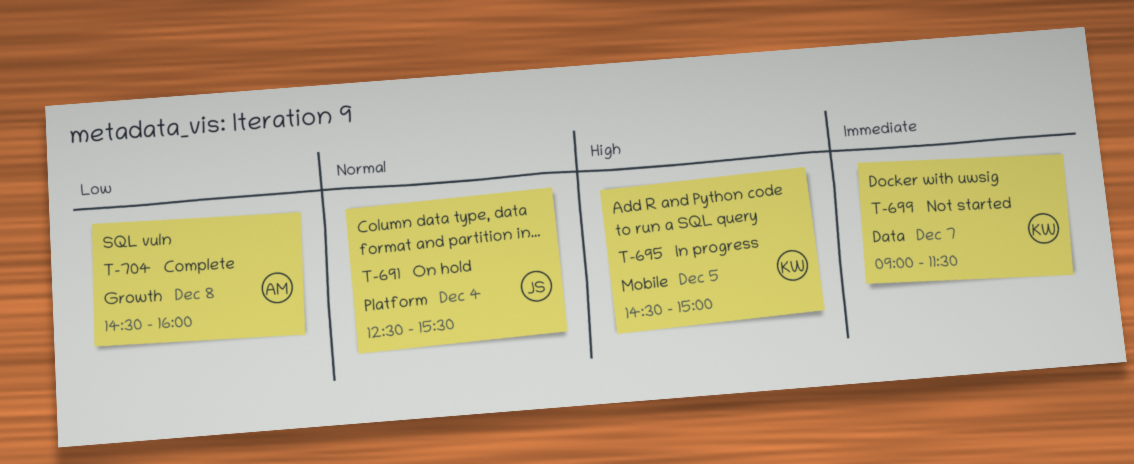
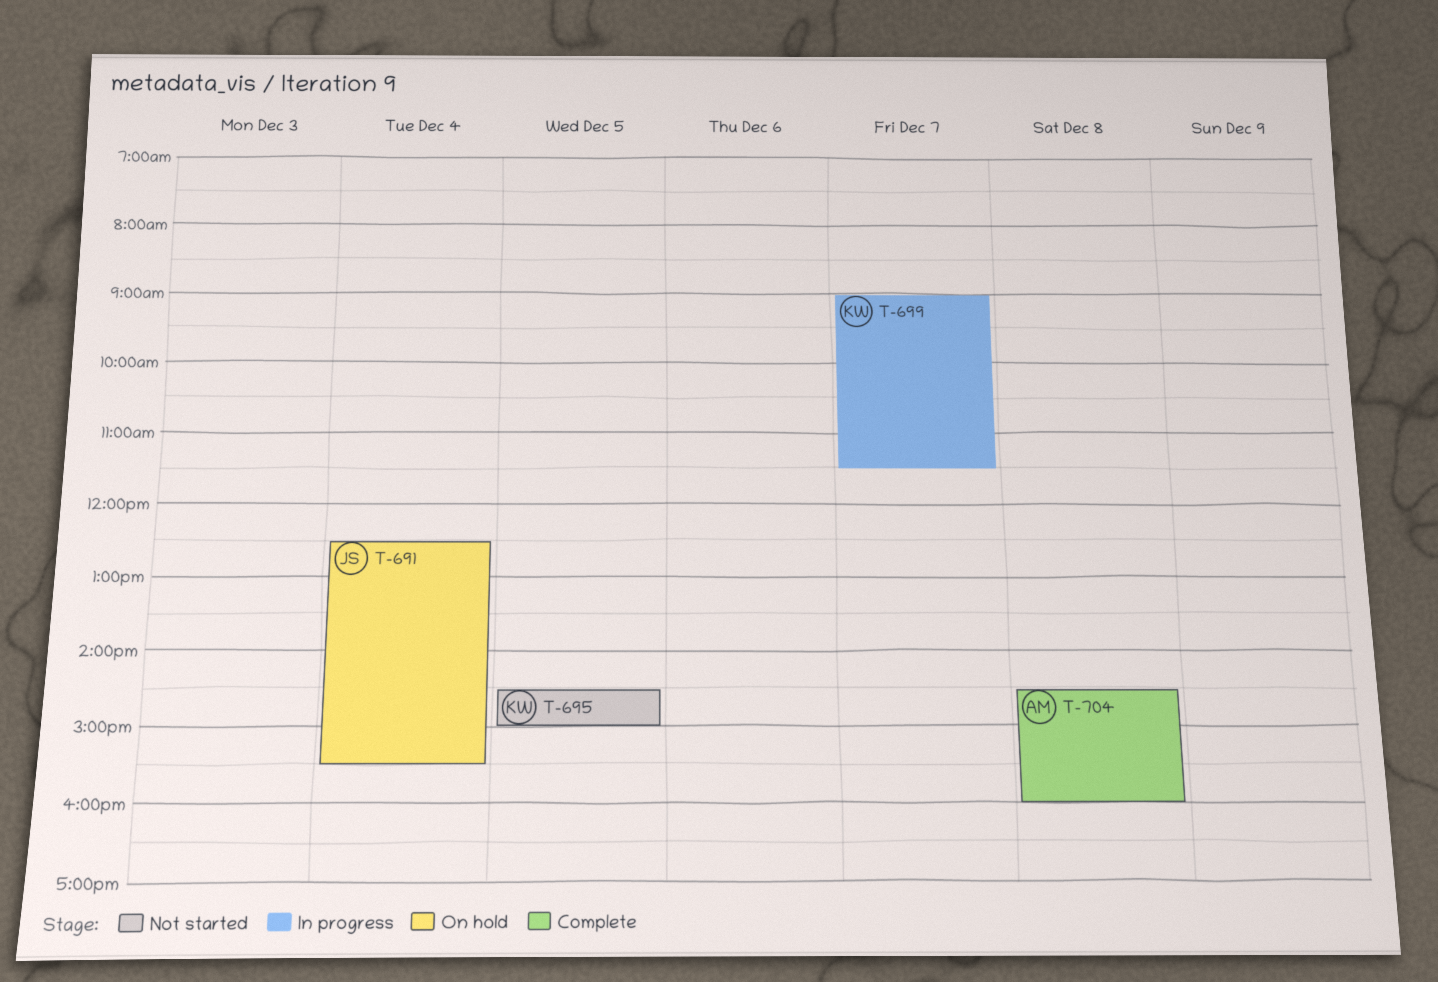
T-695, status: In progress -> Not started
T-699, status: Not started -> In progress

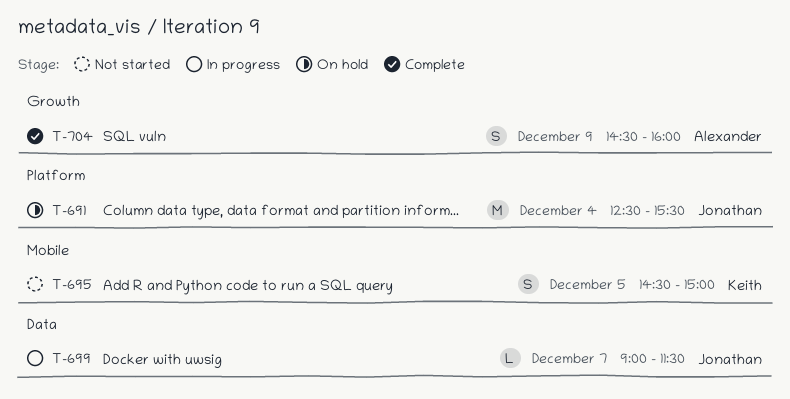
T-699, owner: Keith -> Jonathan
T-704, day: Dec 8 -> Dec 9

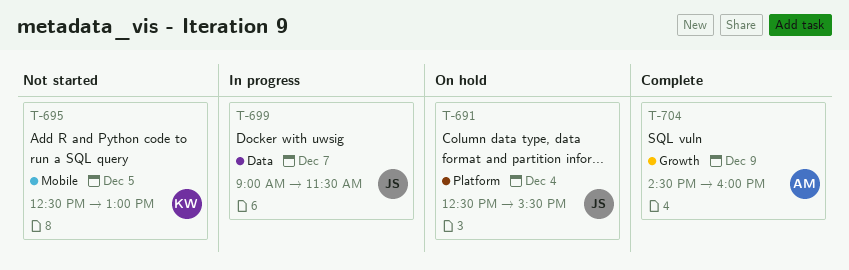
T-695, begins: 14:30 -> 12:30
T-695, ends: 15:00 -> 13:00

